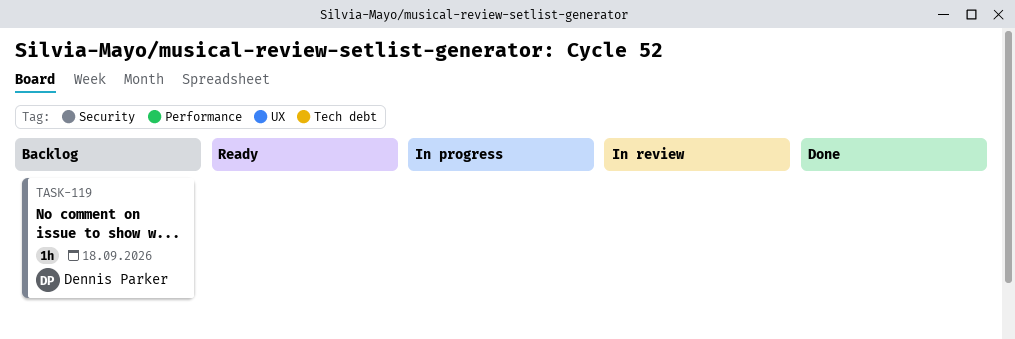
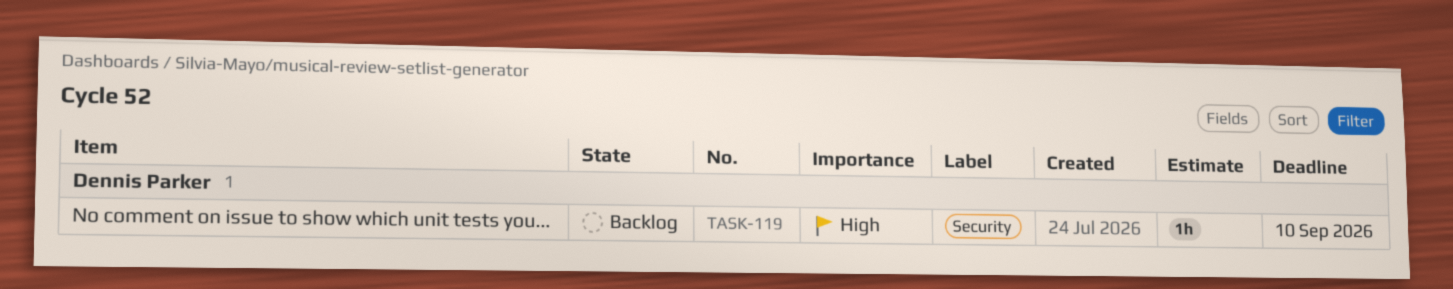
TASK-119, due: Sep 18 -> Sep 10

